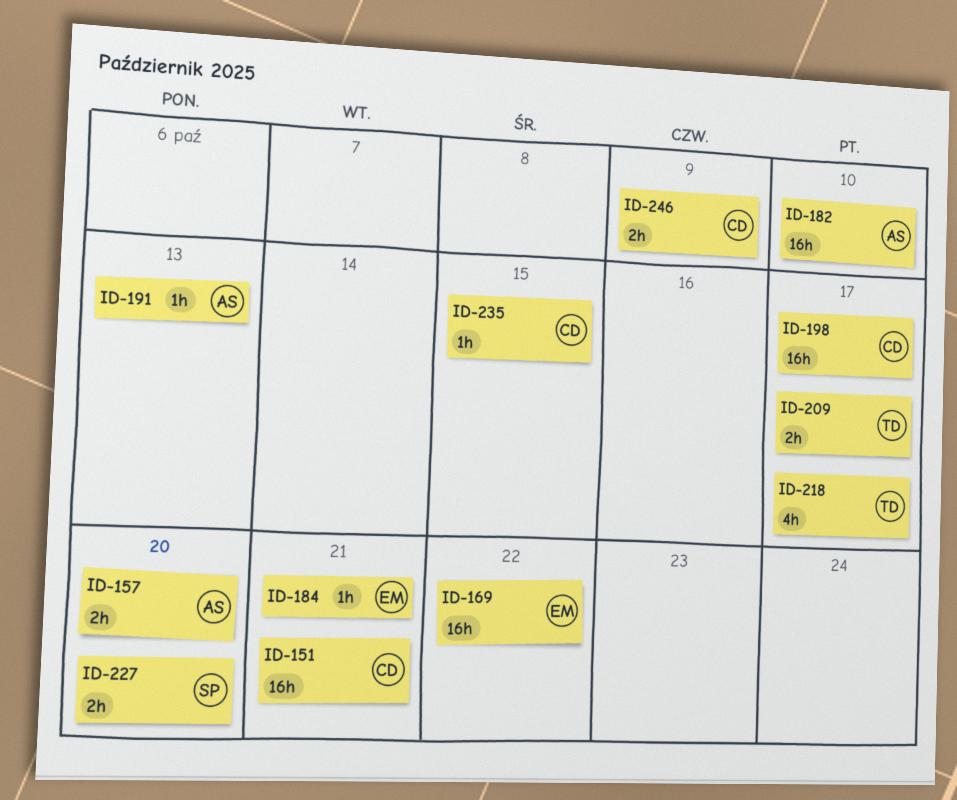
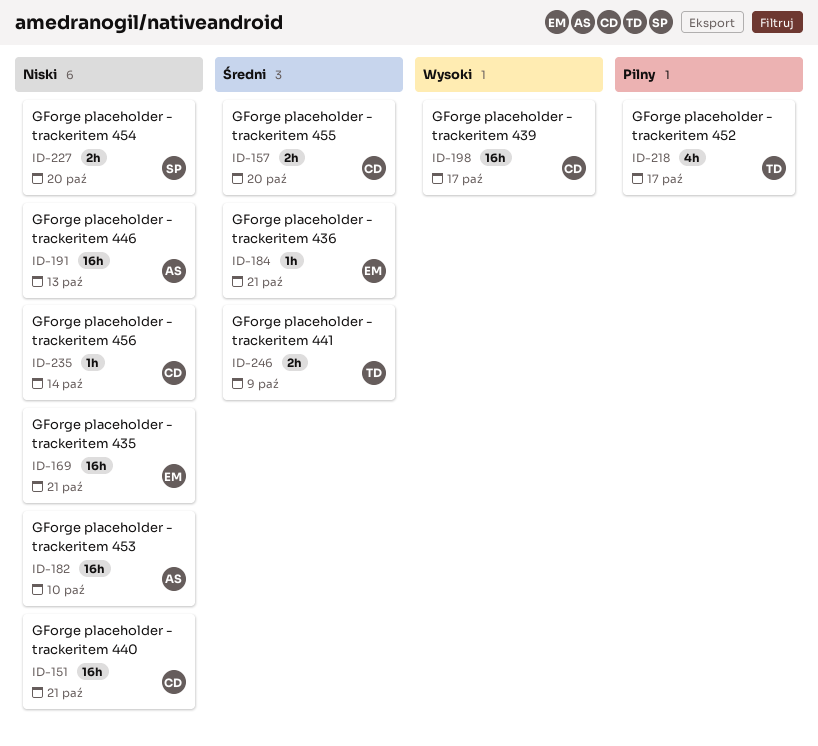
ID-157, owner: AS -> CD
ID-169, due: Oct 22 -> Oct 21
ID-191, estimate: 1h -> 16h
ID-209: present -> none
ID-235, due: Oct 15 -> Oct 14
ID-246, owner: CD -> TD

